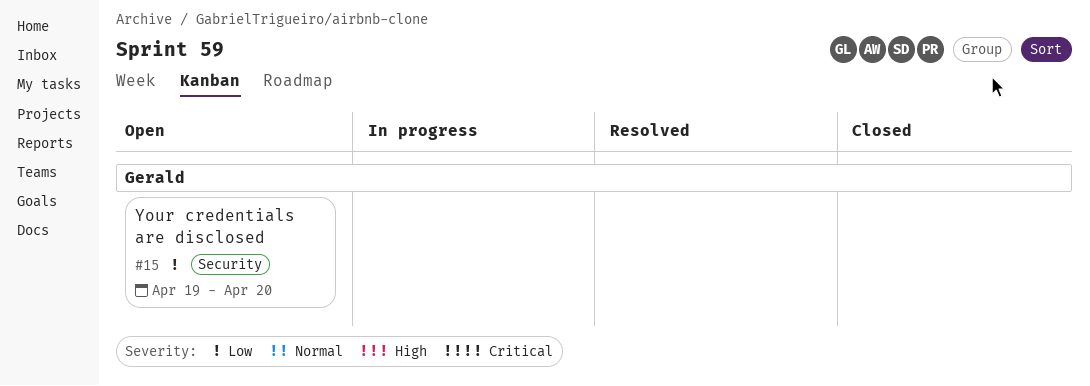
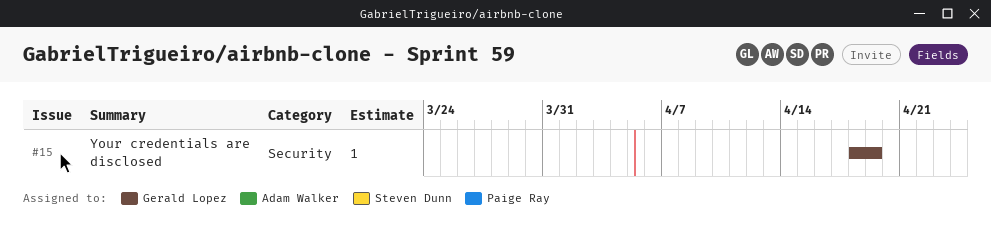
#15, start: Apr 19 -> Apr 18
#15, due: Apr 20 -> Apr 19

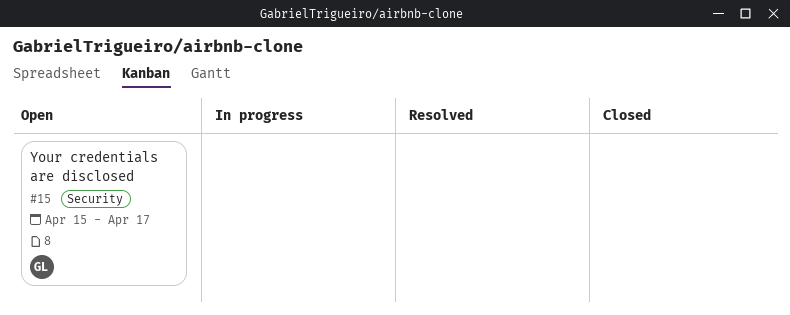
#15, start: Apr 18 -> Apr 15
#15, due: Apr 19 -> Apr 17

